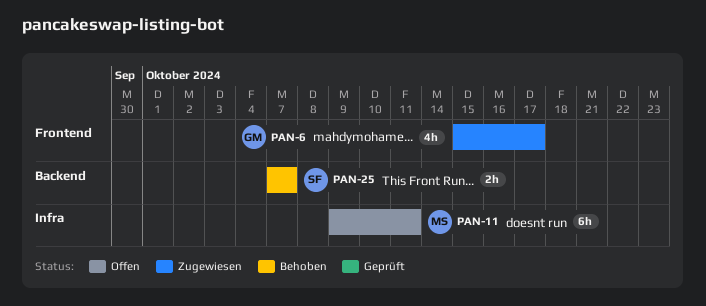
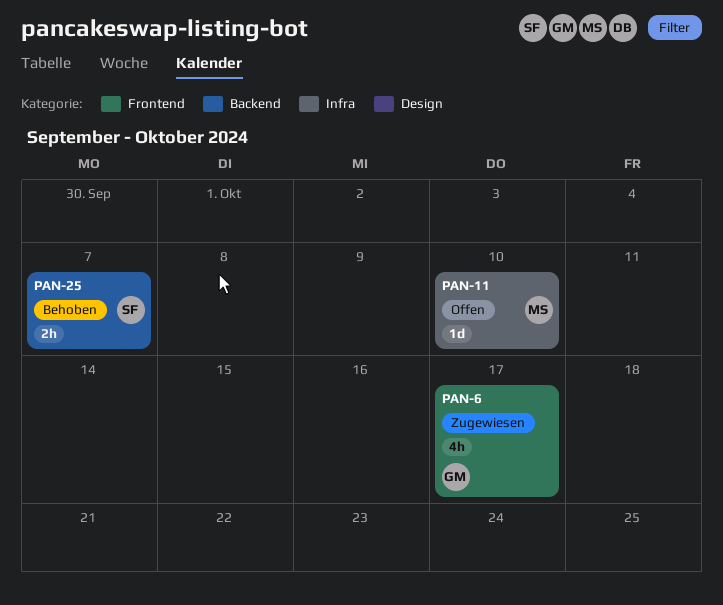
PAN-11, estimate: 6h -> 1d
PAN-11, due: Oct 11 -> Oct 10

